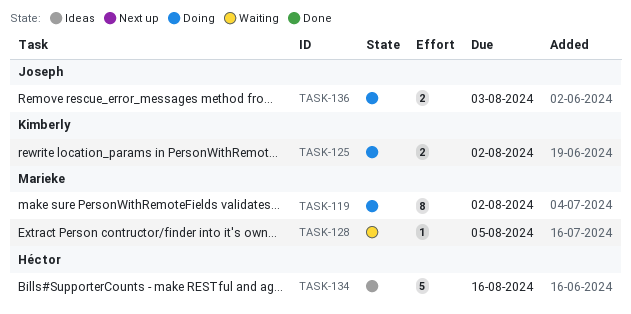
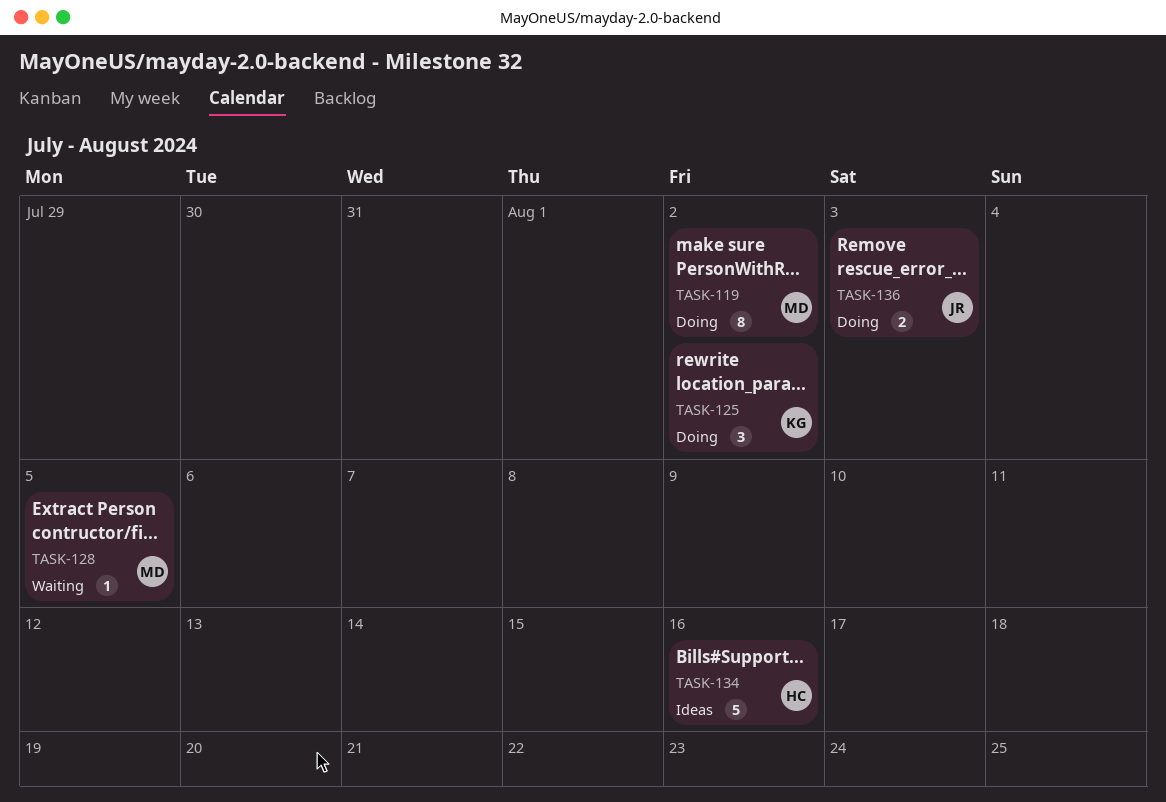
TASK-125, estimate: 2 -> 3

